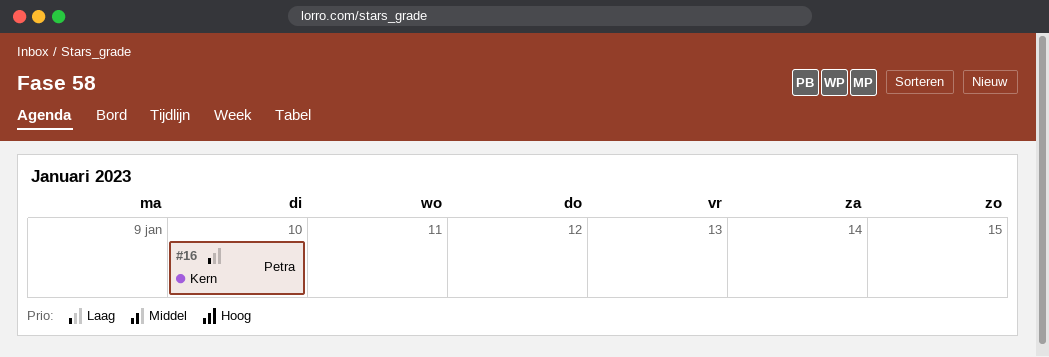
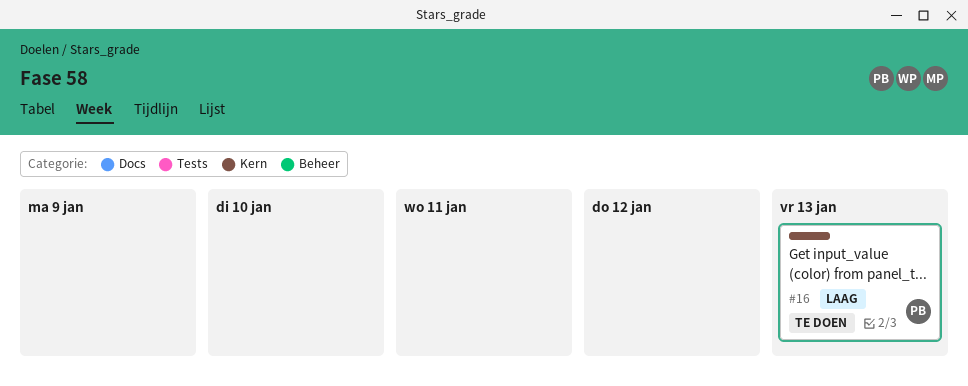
#16, due: Jan 10 -> Jan 13

